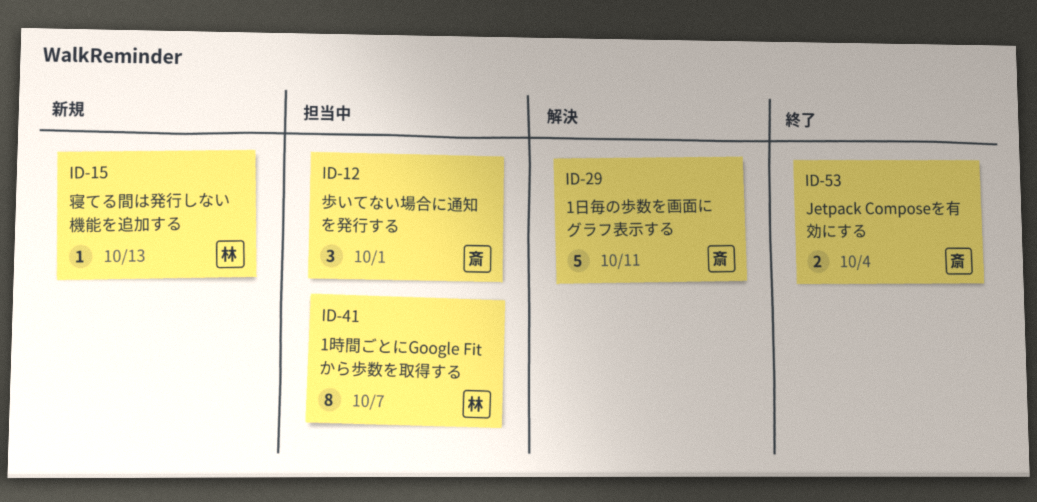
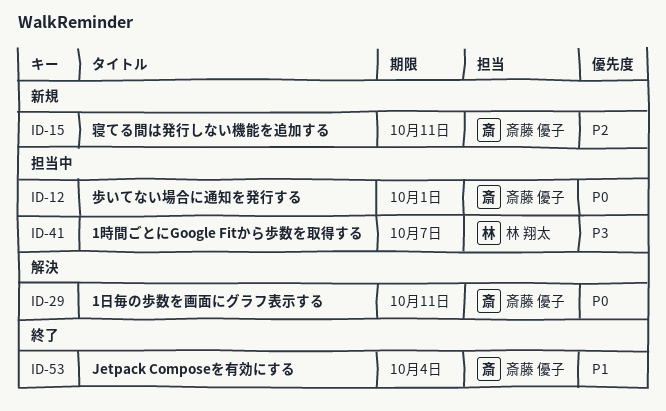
ID-15, owner: 林 翔太 -> 斎藤 優子
ID-15, due: Oct 13 -> Oct 11

